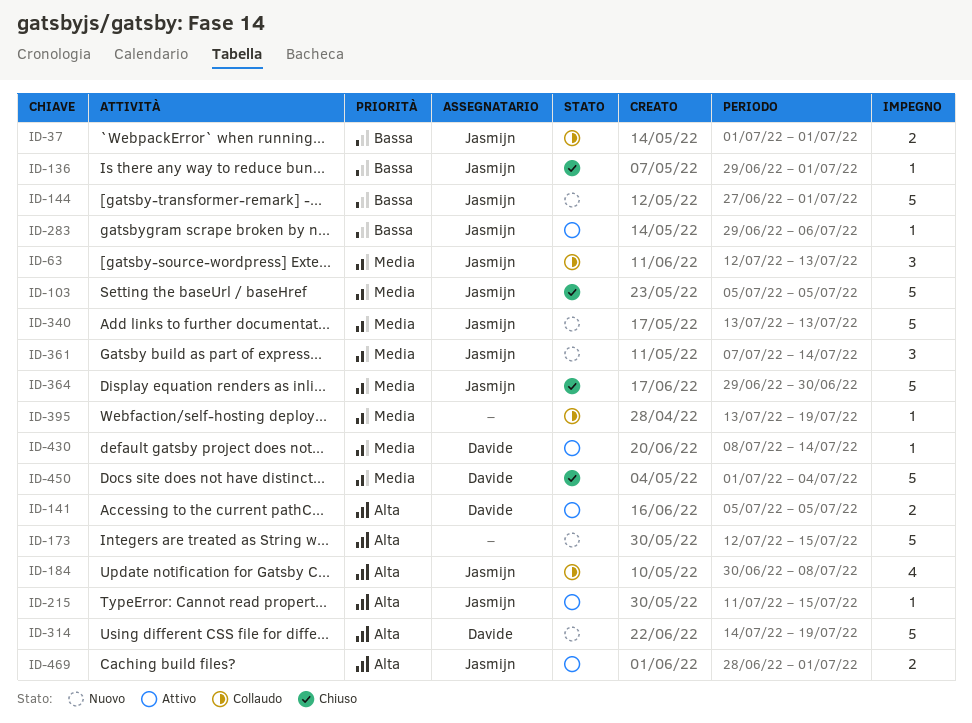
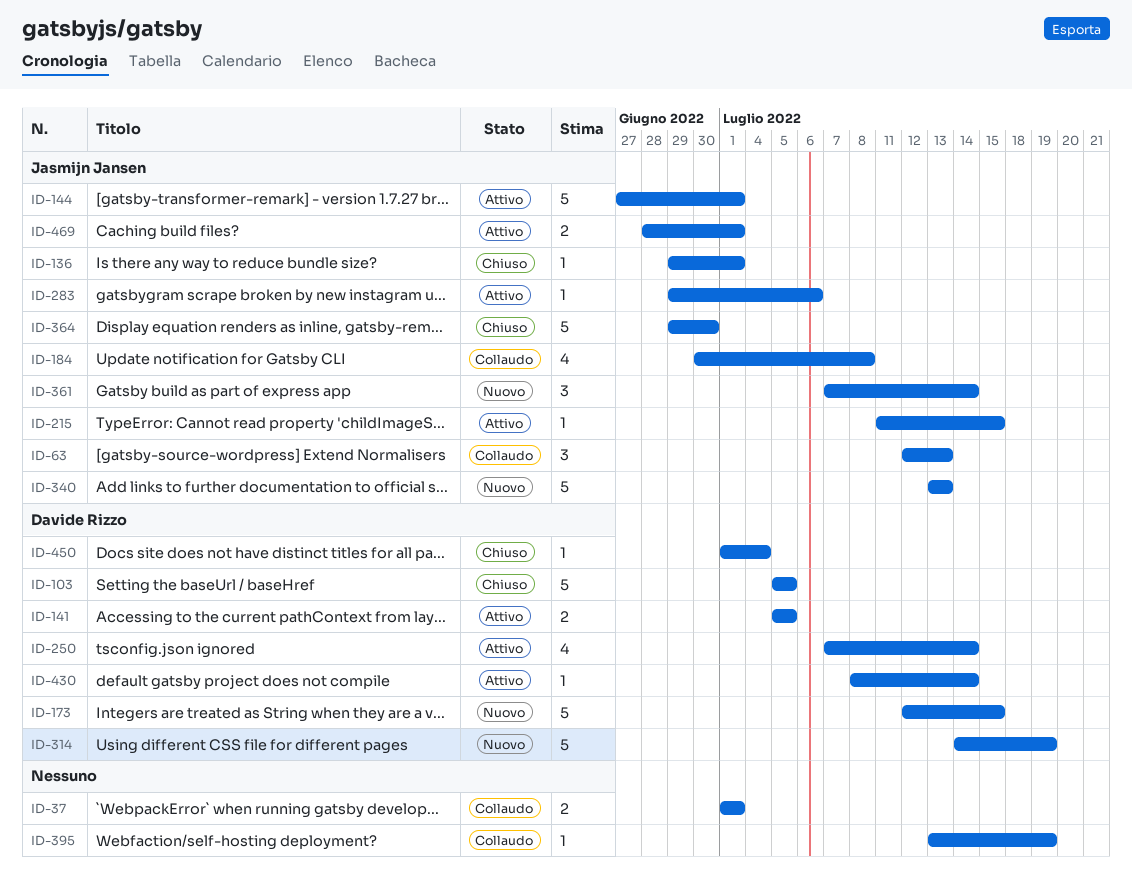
ID-37, owner: Jasmijn Jansen -> none
ID-103, owner: Jasmijn Jansen -> Davide Rizzo
ID-144, status: Nuovo -> Attivo
ID-173, owner: none -> Davide Rizzo
ID-250: none -> present
ID-450, estimate: 5 -> 1

